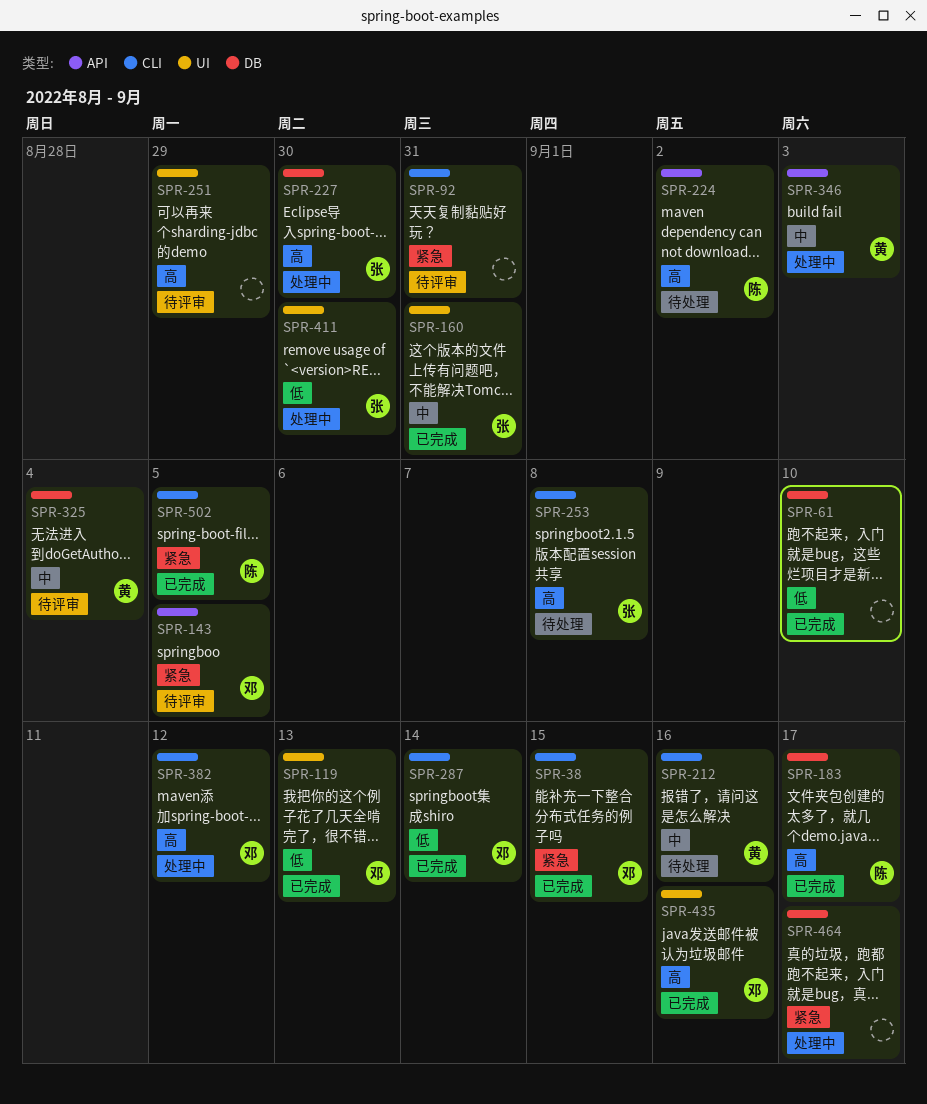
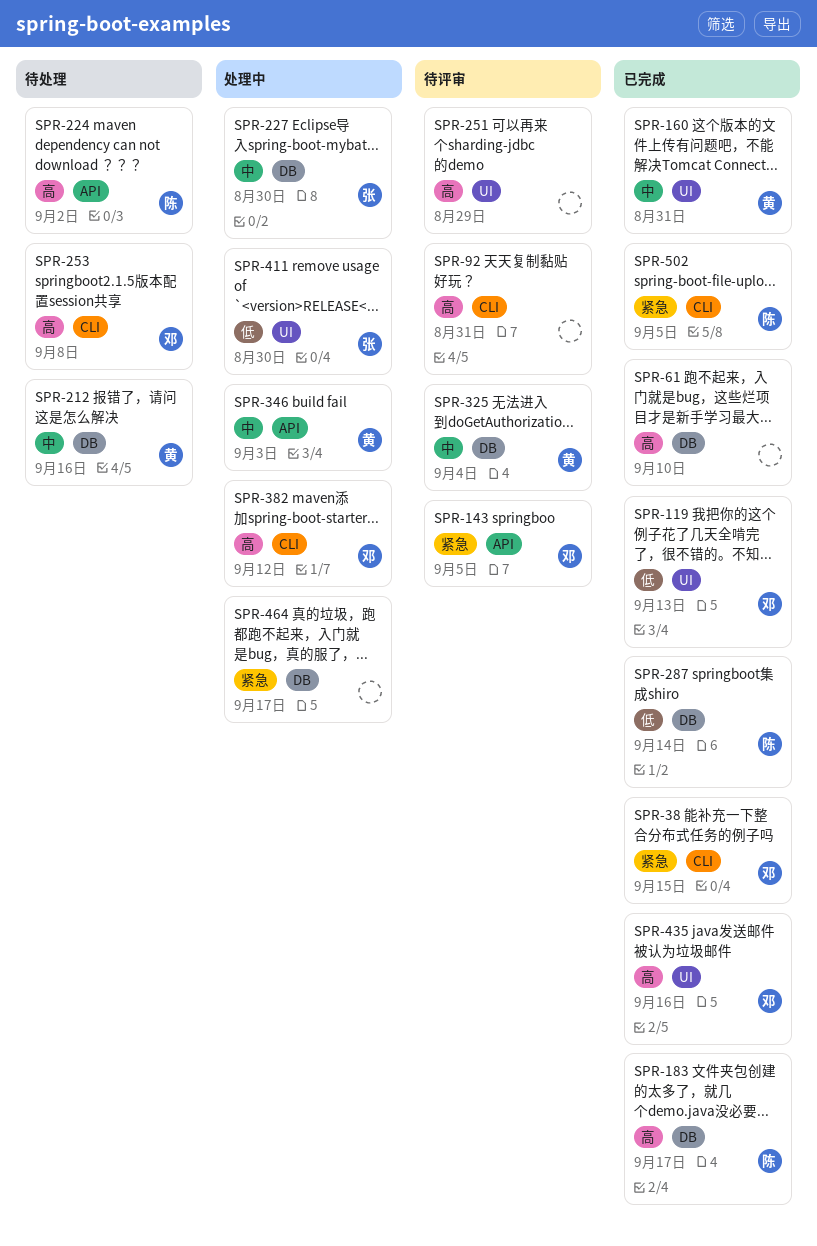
SPR-61, priority: 低 -> 高
SPR-92, priority: 紧急 -> 高
SPR-160, owner: 张 -> 黄
SPR-212, label: CLI -> DB
SPR-227, priority: 高 -> 中
SPR-253, owner: 张 -> 邓
SPR-287, owner: 邓 -> 陈
SPR-287, label: CLI -> DB

